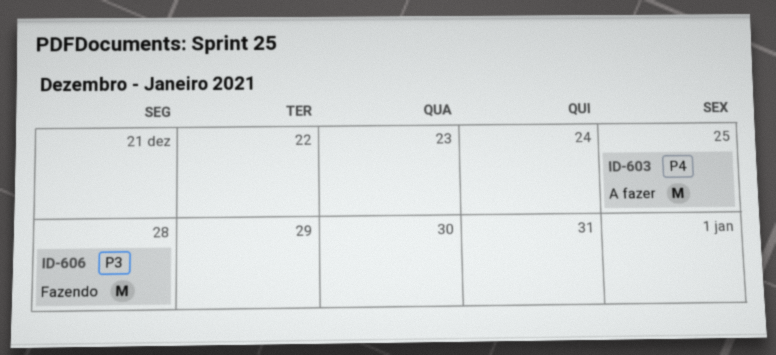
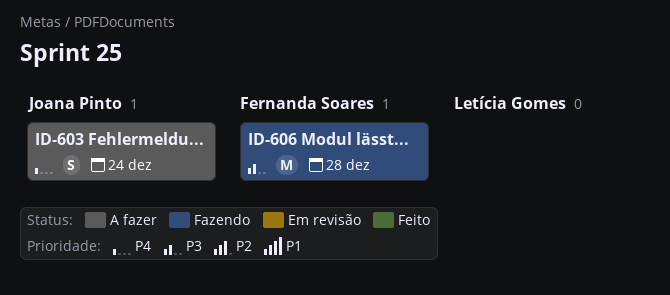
ID-603, estimate: M -> S
ID-603, due: Dec 25 -> Dec 24

